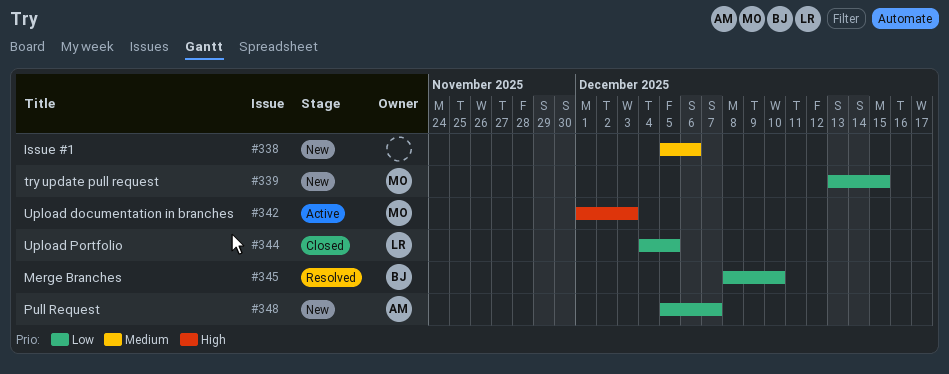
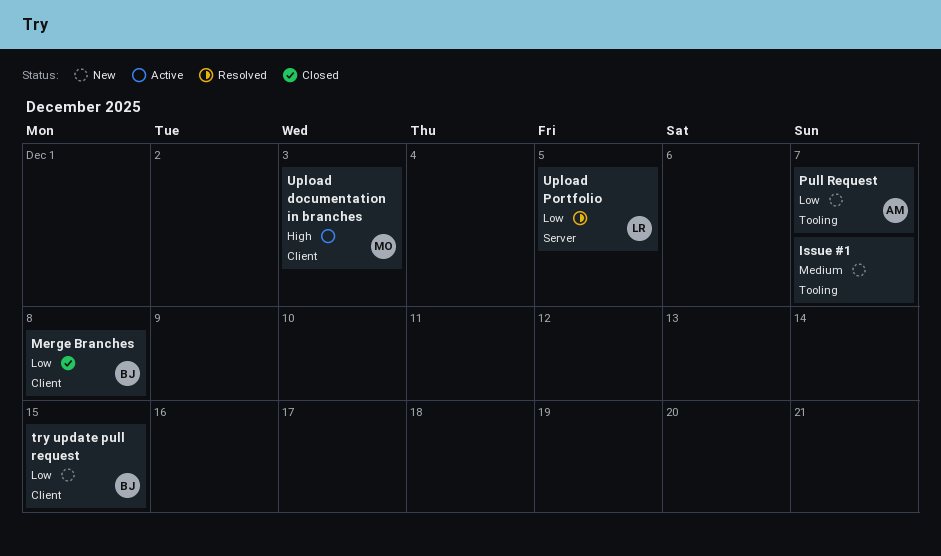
Issue #1, due: Dec 6 -> Dec 7
Merge Branches, status: Resolved -> Closed
Merge Branches, due: Dec 10 -> Dec 8
try update pull request, owner: MO -> BJ
Upload Portfolio, status: Closed -> Resolved

